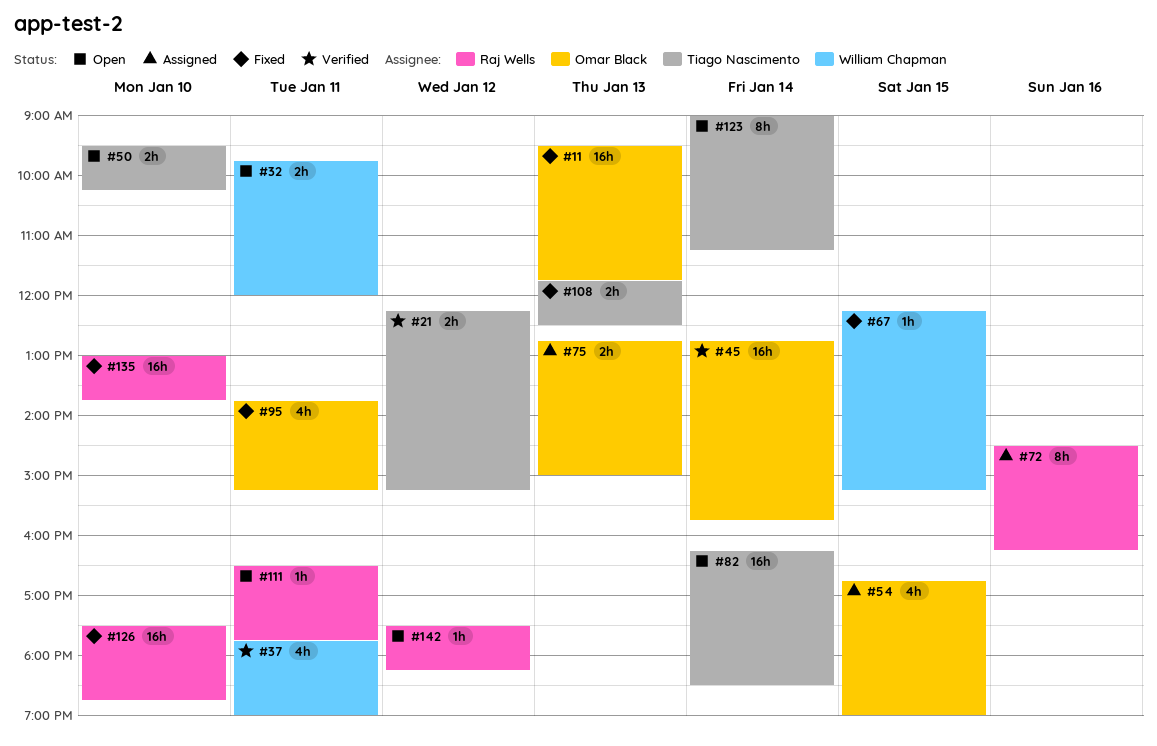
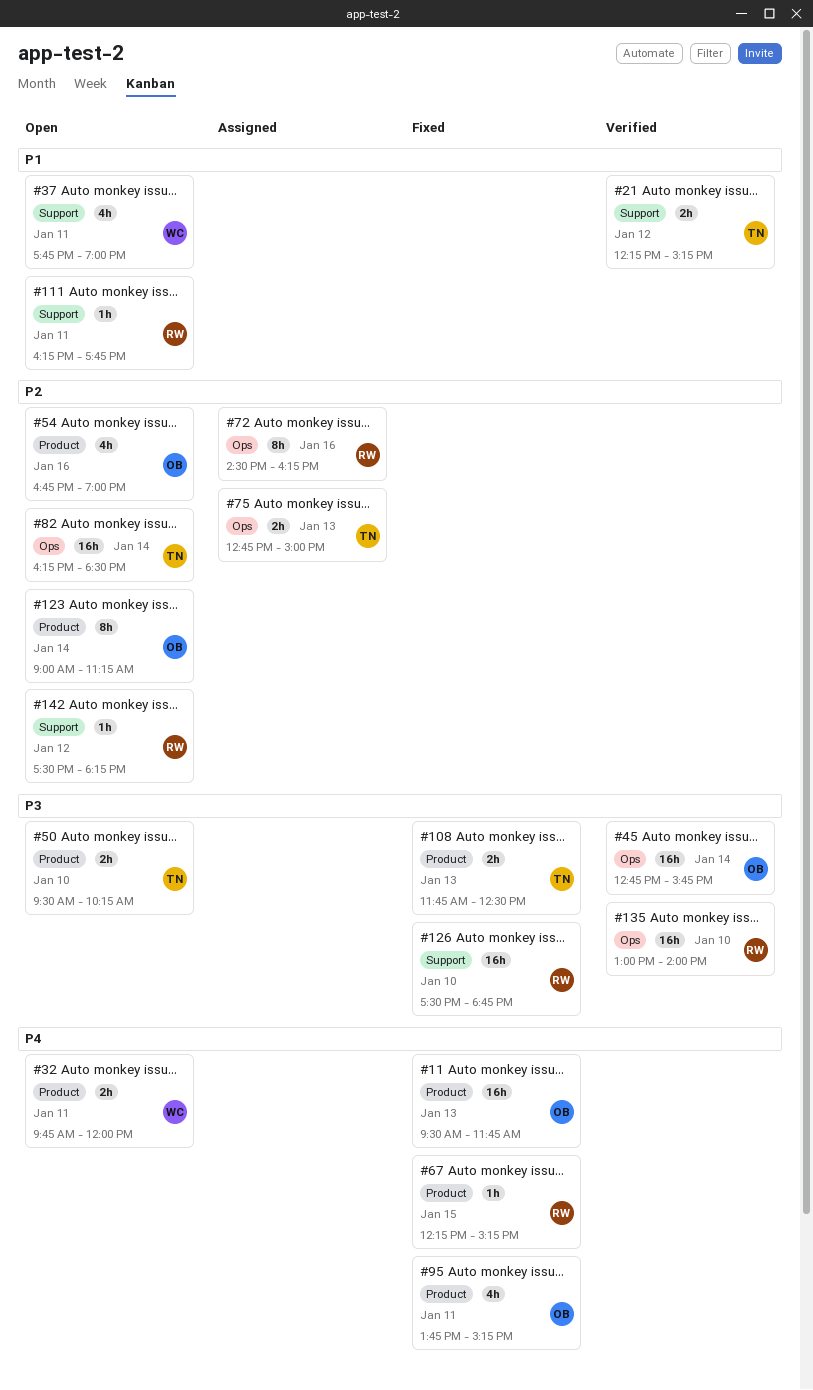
#37, status: Verified -> Open
#54, status: Assigned -> Open
#54, day: Jan 15 -> Jan 16
#67, owner: William Chapman -> Raj Wells
#75, owner: Omar Black -> Tiago Nascimento
#111, begins: 16:30 -> 16:15
#123, owner: Tiago Nascimento -> Omar Black
#135, status: Fixed -> Verified
#135, ends: 13:45 -> 14:00

